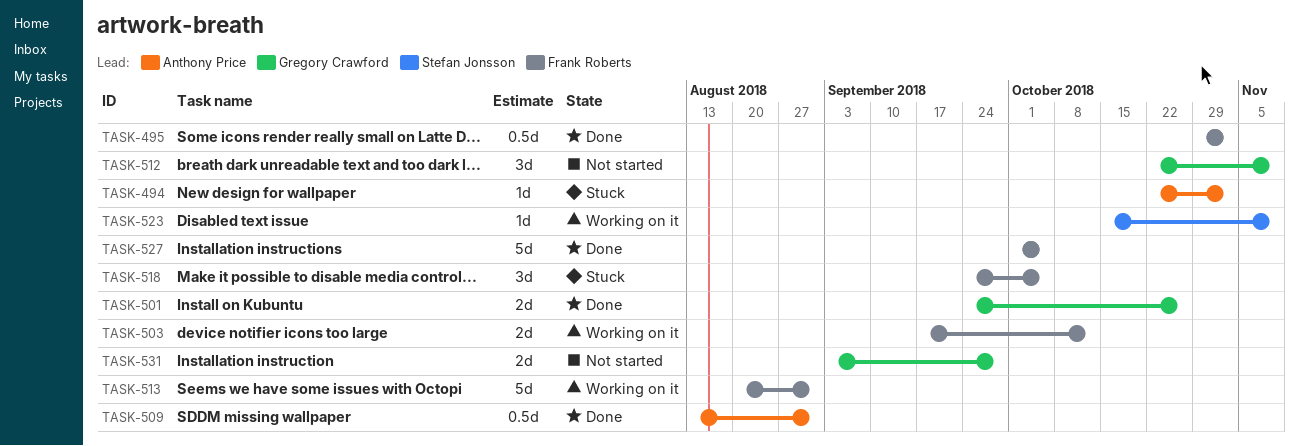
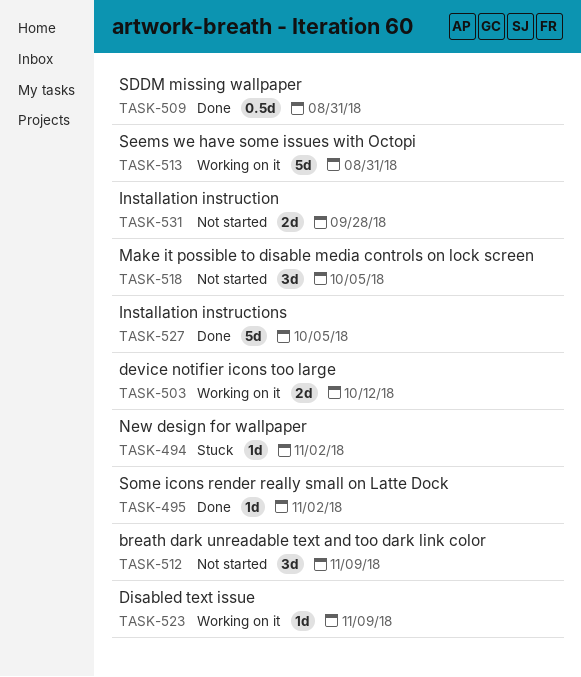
TASK-495, estimate: 0.5d -> 1d
TASK-501: present -> none
TASK-518, status: Stuck -> Not started

